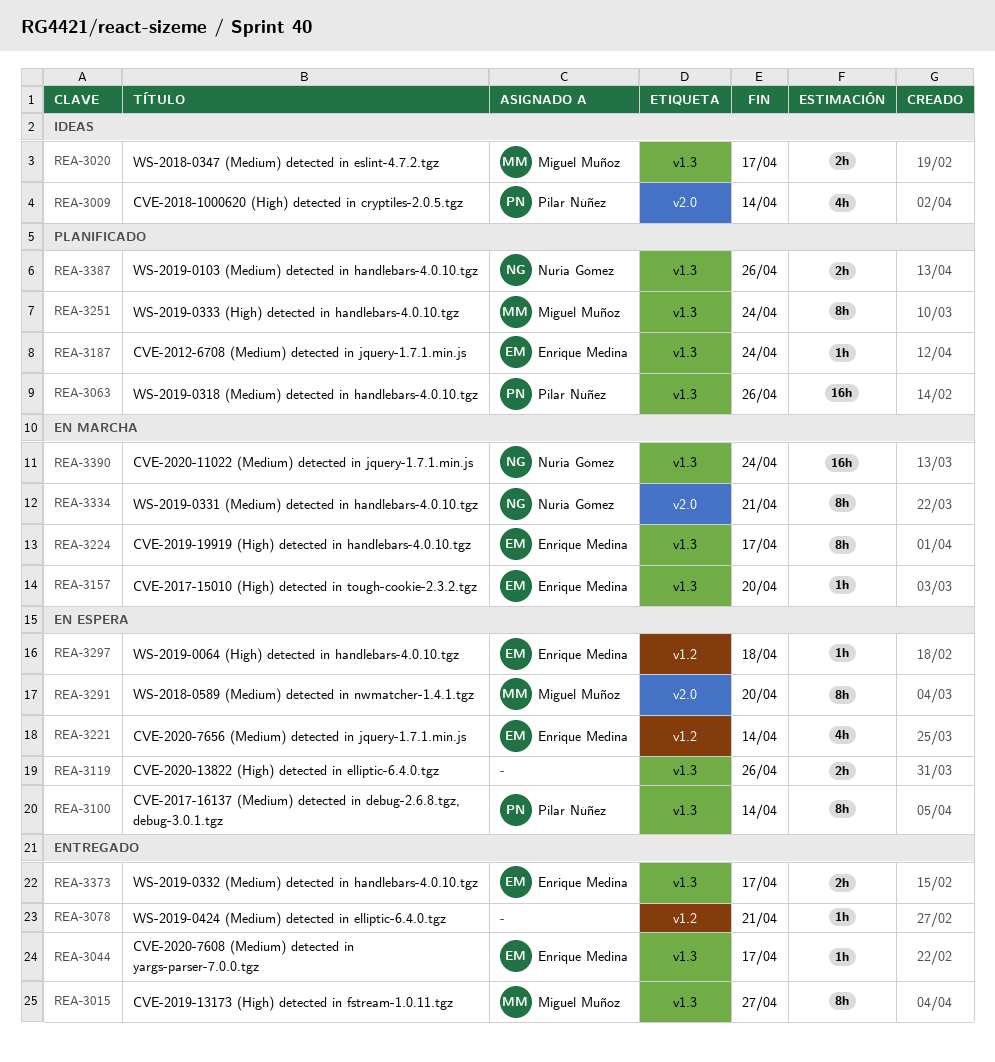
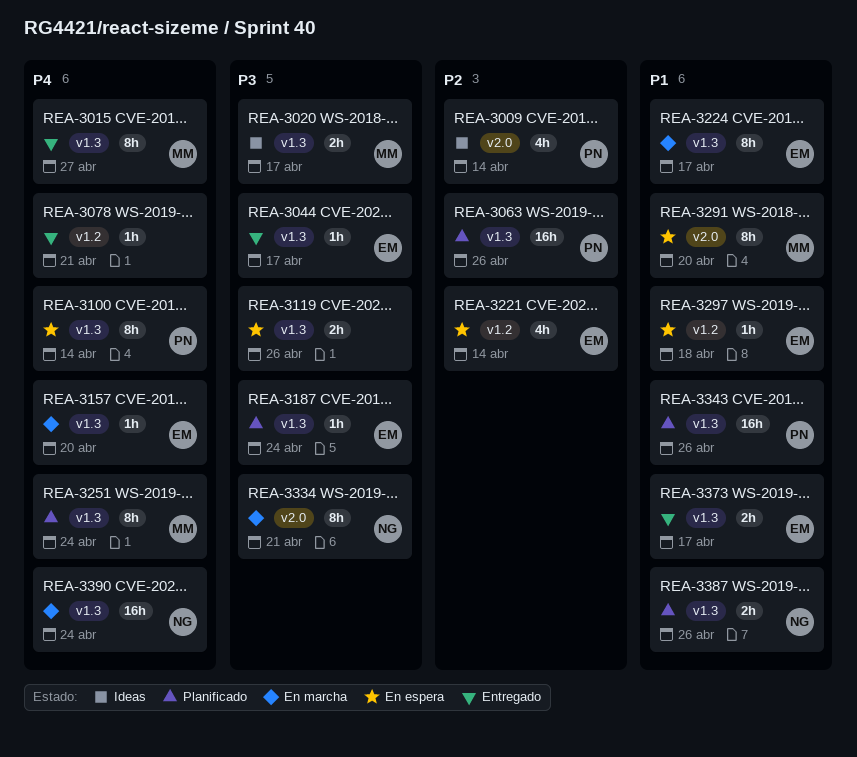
REA-3343: none -> present

